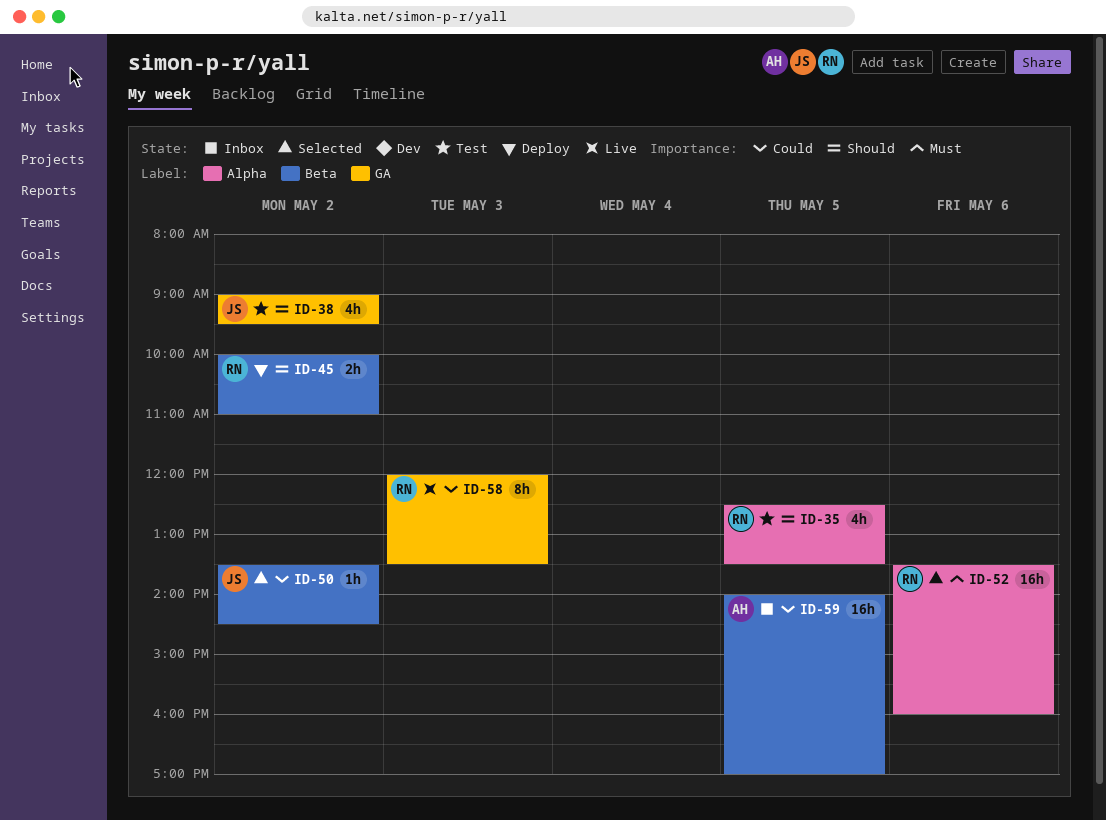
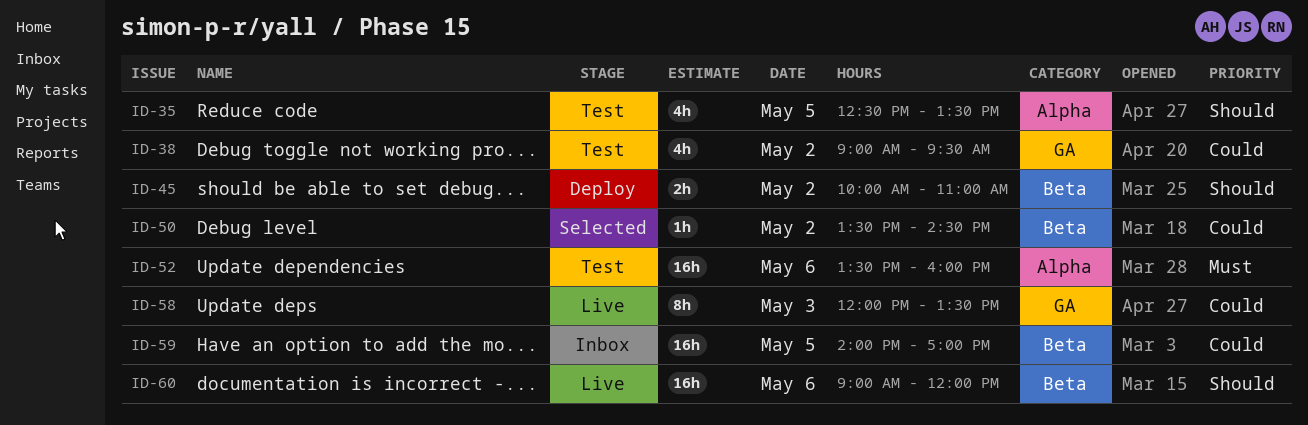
ID-38, priority: Should -> Could
ID-52, status: Selected -> Test
ID-60: none -> present

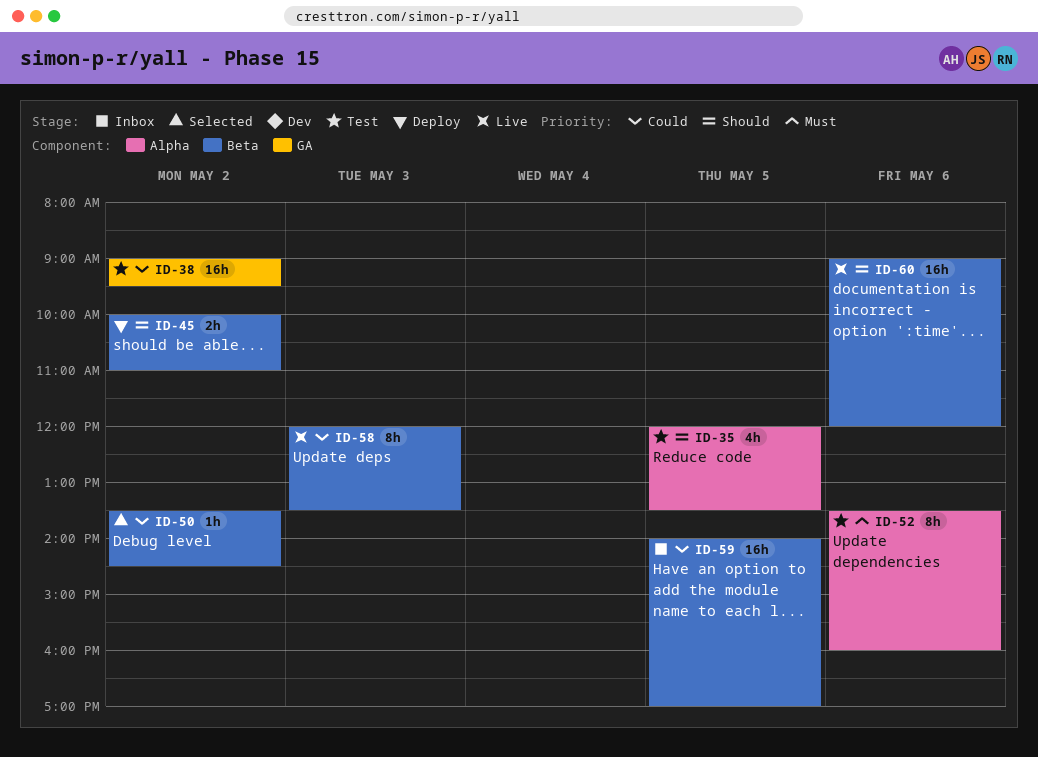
ID-35, begins: 12:30 -> 12:00
ID-38, estimate: 4h -> 16h
ID-52, estimate: 16h -> 8h
ID-58, label: GA -> Beta

